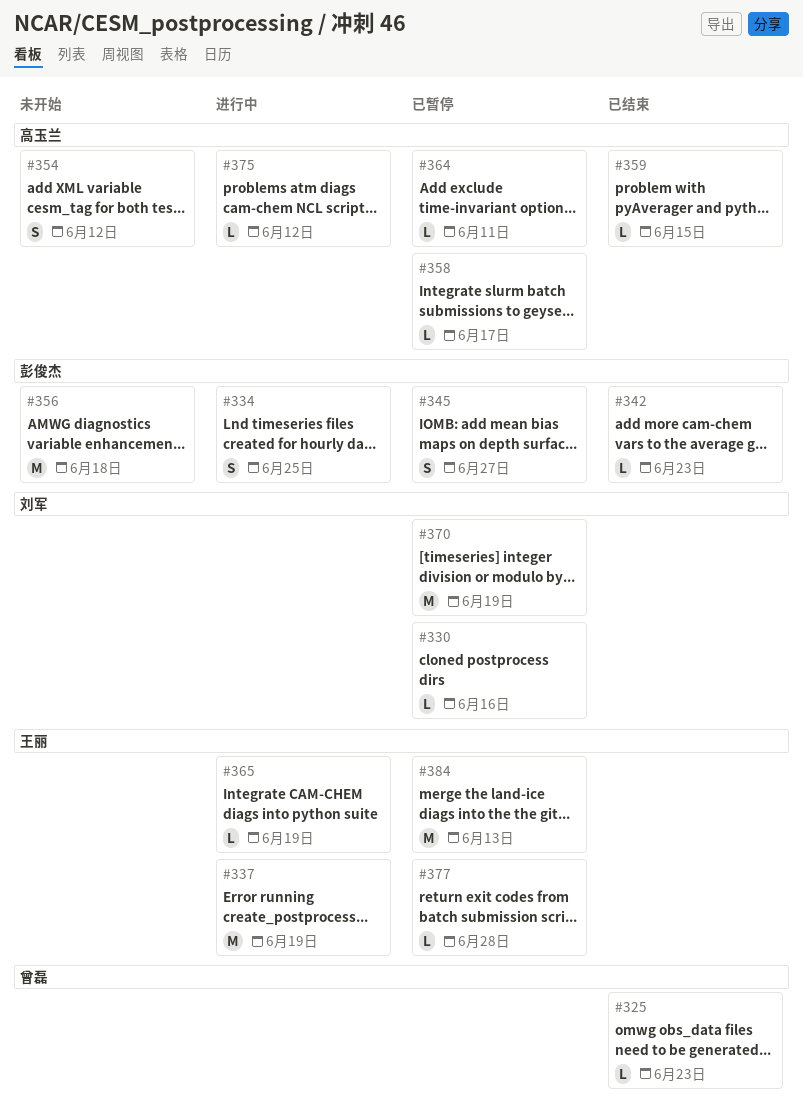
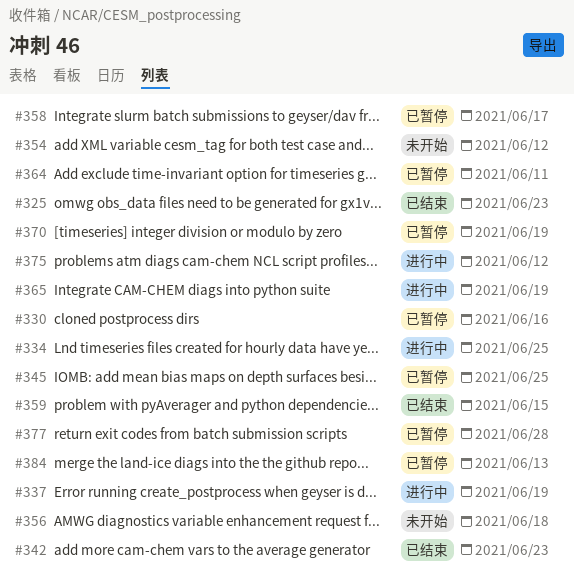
#345, due: Jun 27 -> Jun 25

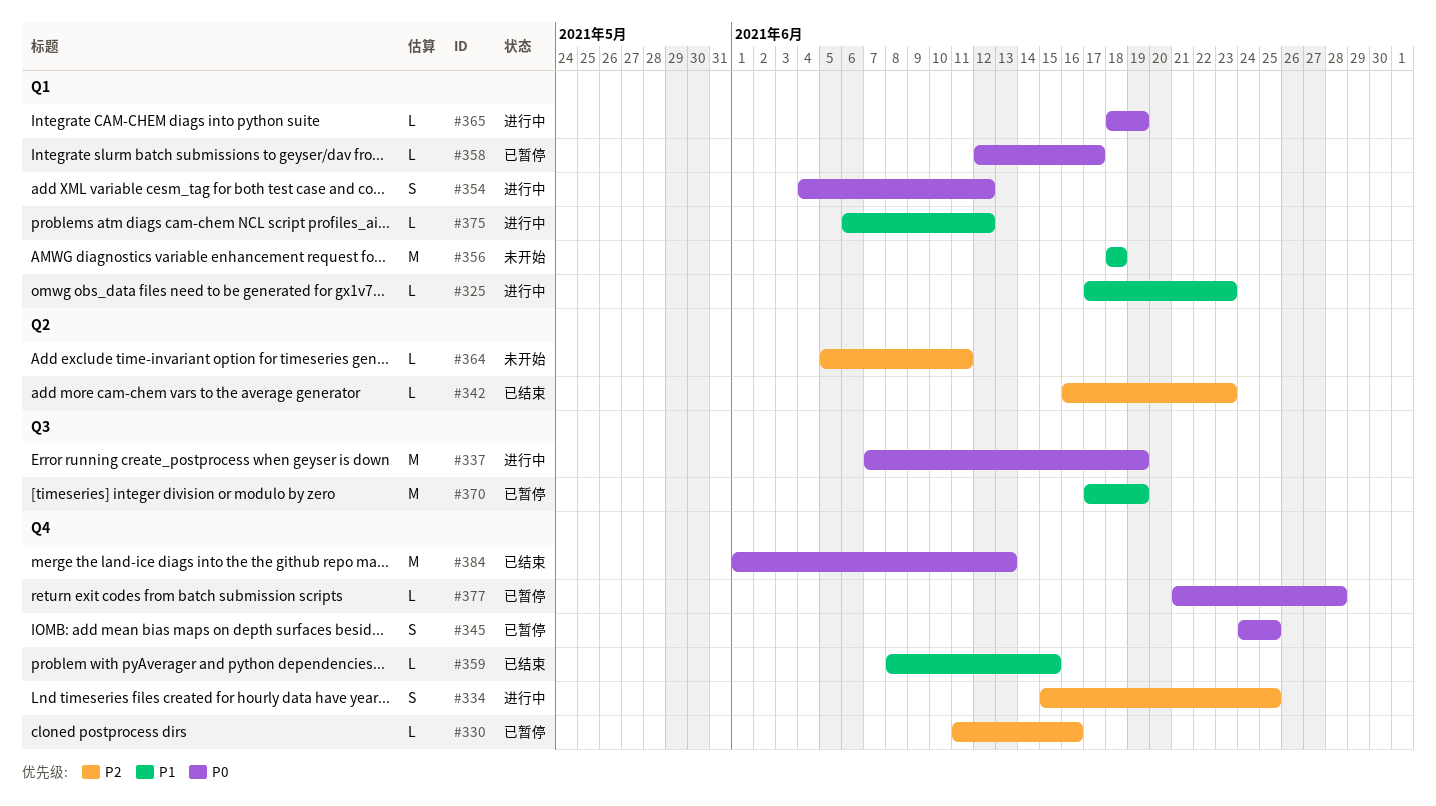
#325, status: 已结束 -> 进行中
#354, status: 未开始 -> 进行中
#364, status: 已暂停 -> 未开始
#384, status: 已暂停 -> 已结束

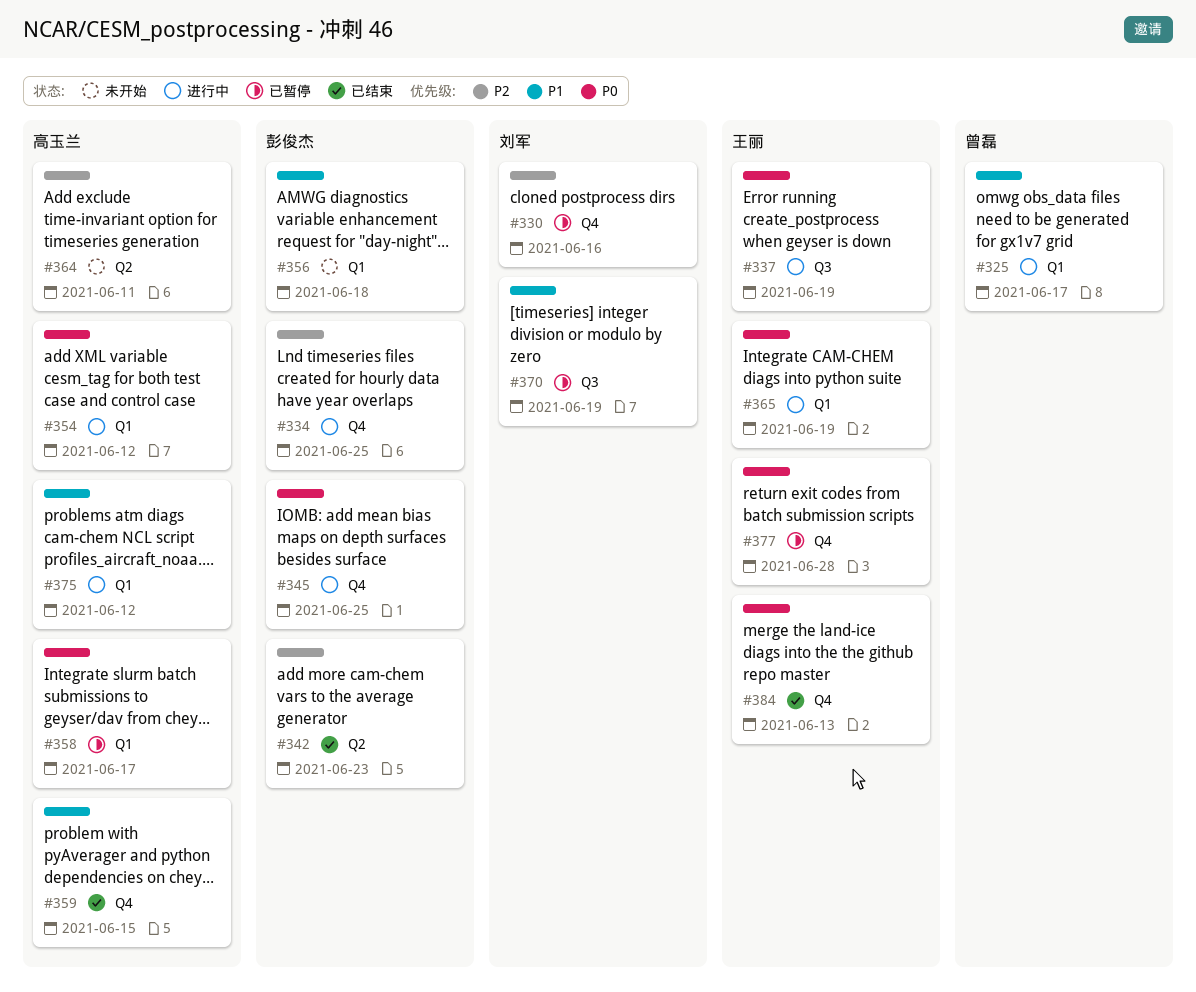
#325, due: Jun 23 -> Jun 17
#345, status: 已暂停 -> 进行中

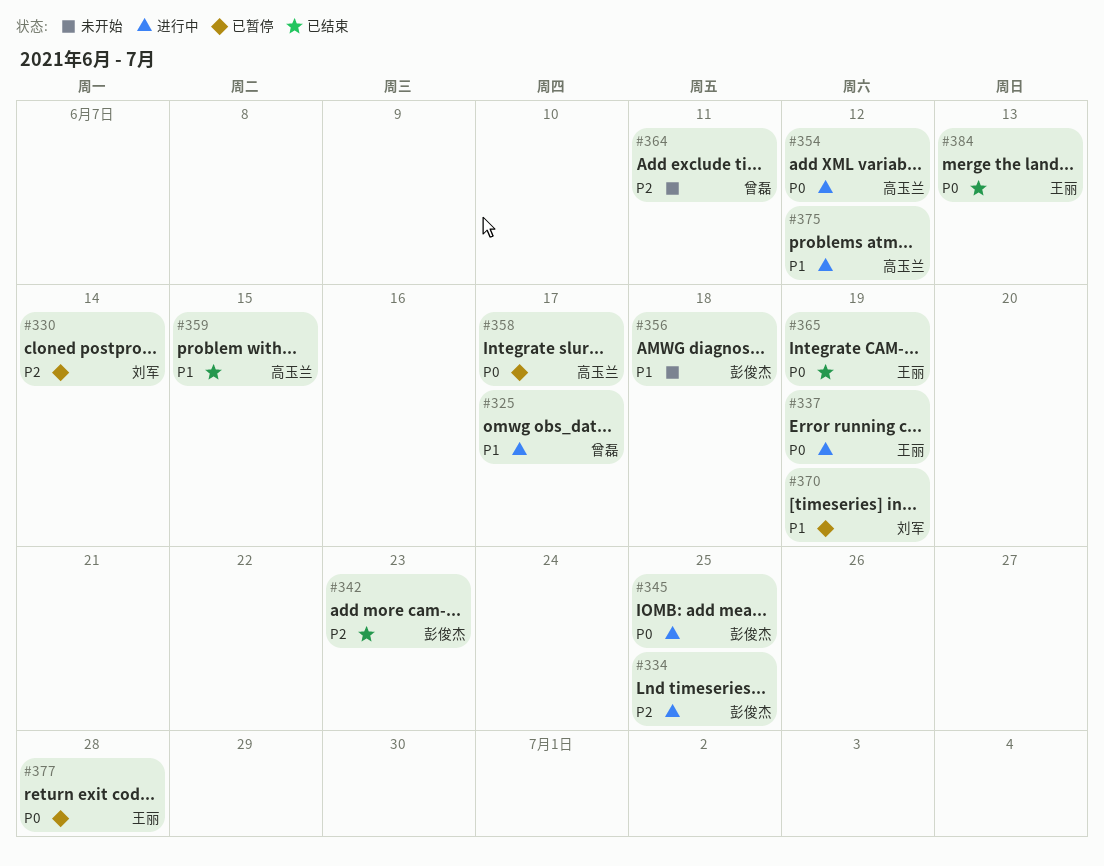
#330, due: Jun 16 -> Jun 14
#364, owner: 高玉兰 -> 曾磊
#365, status: 进行中 -> 已结束

